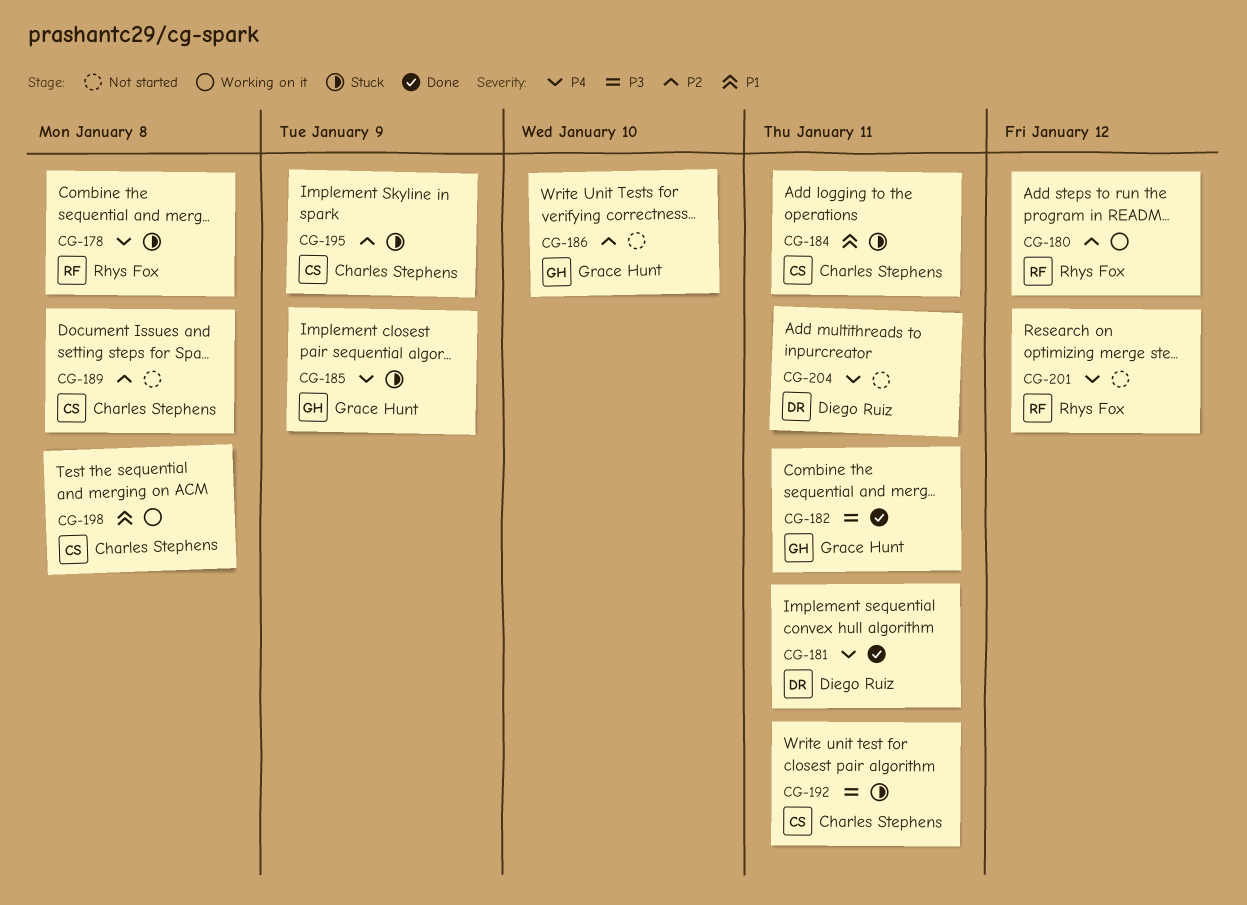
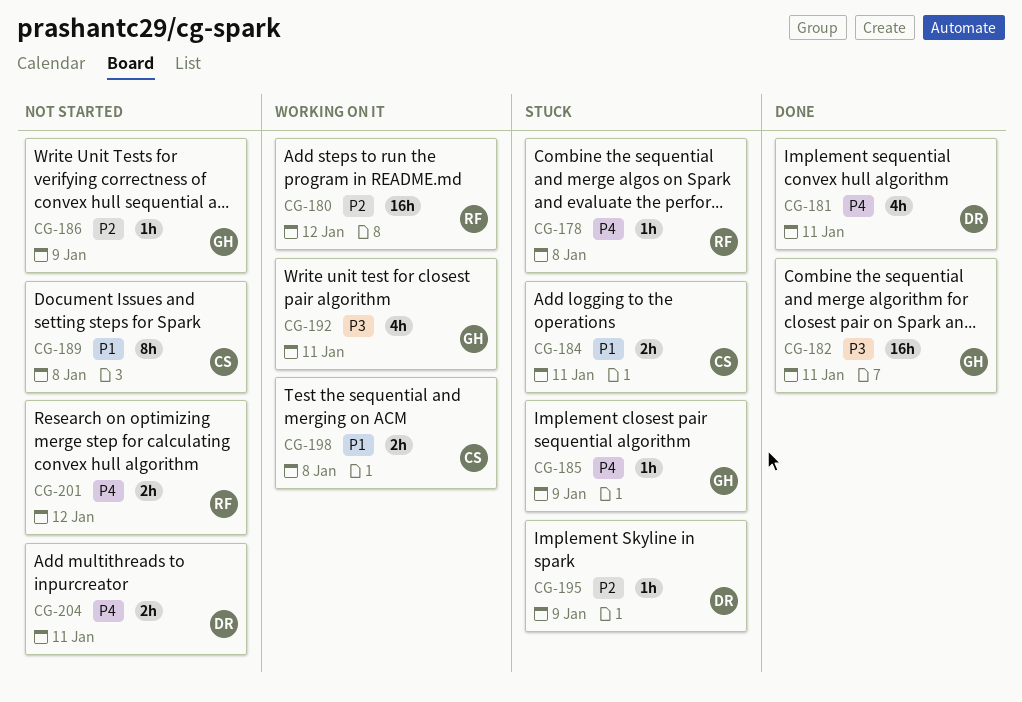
CG-186, due: Jan 10 -> Jan 9
CG-189, priority: P2 -> P1
CG-192, status: Stuck -> Working on it
CG-192, owner: Charles Stephens -> Grace Hunt
CG-195, owner: Charles Stephens -> Diego Ruiz

